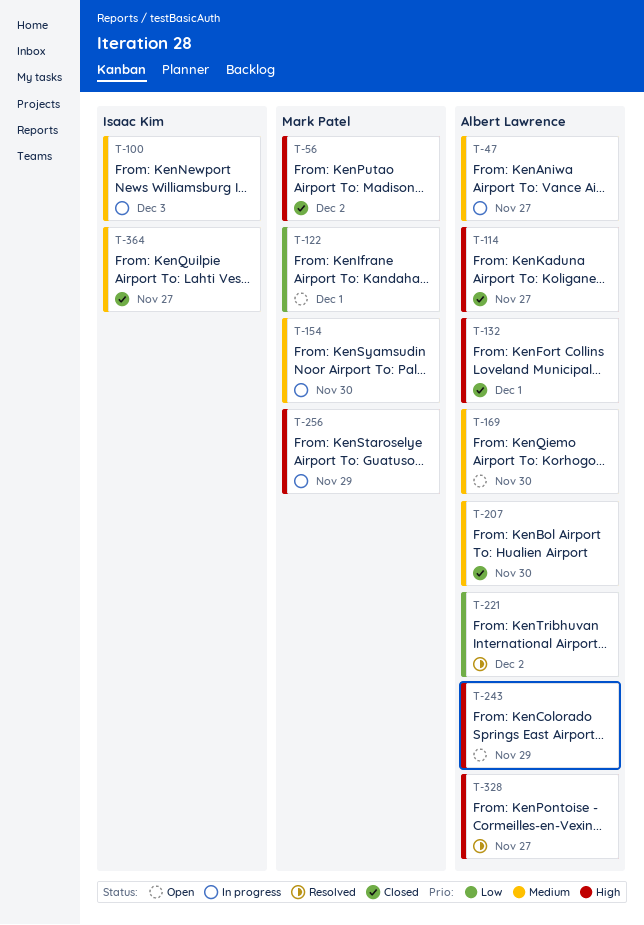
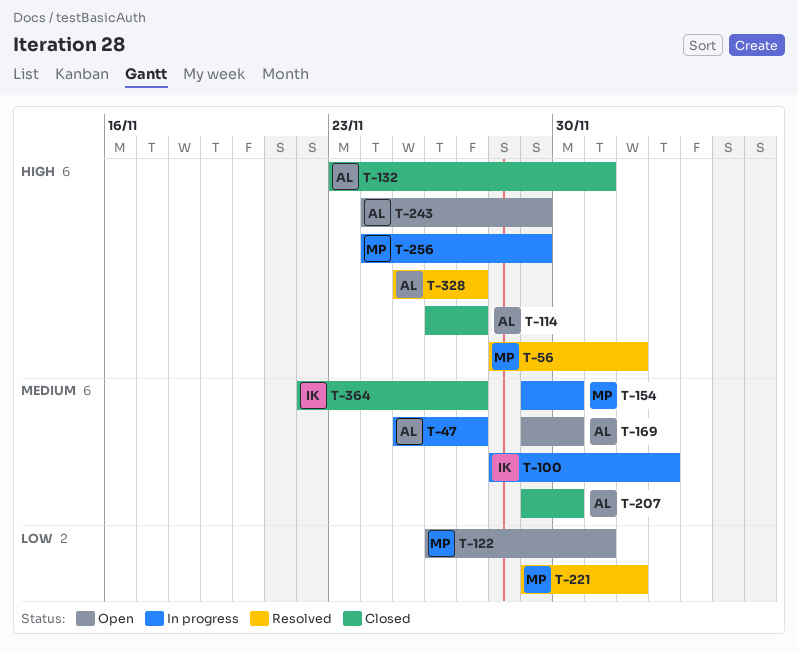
T-56, status: Closed -> Resolved
T-221, owner: Albert Lawrence -> Mark Patel

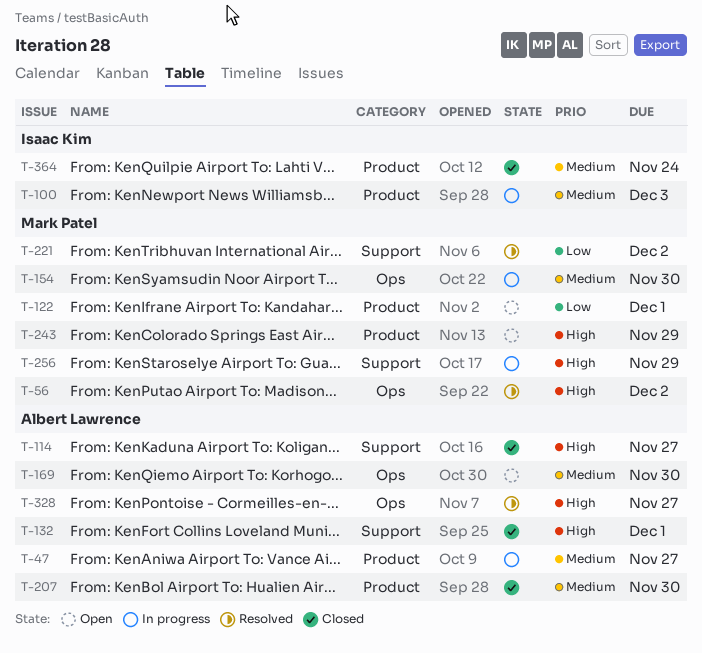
T-243, owner: Albert Lawrence -> Mark Patel
T-364, due: Nov 27 -> Nov 24

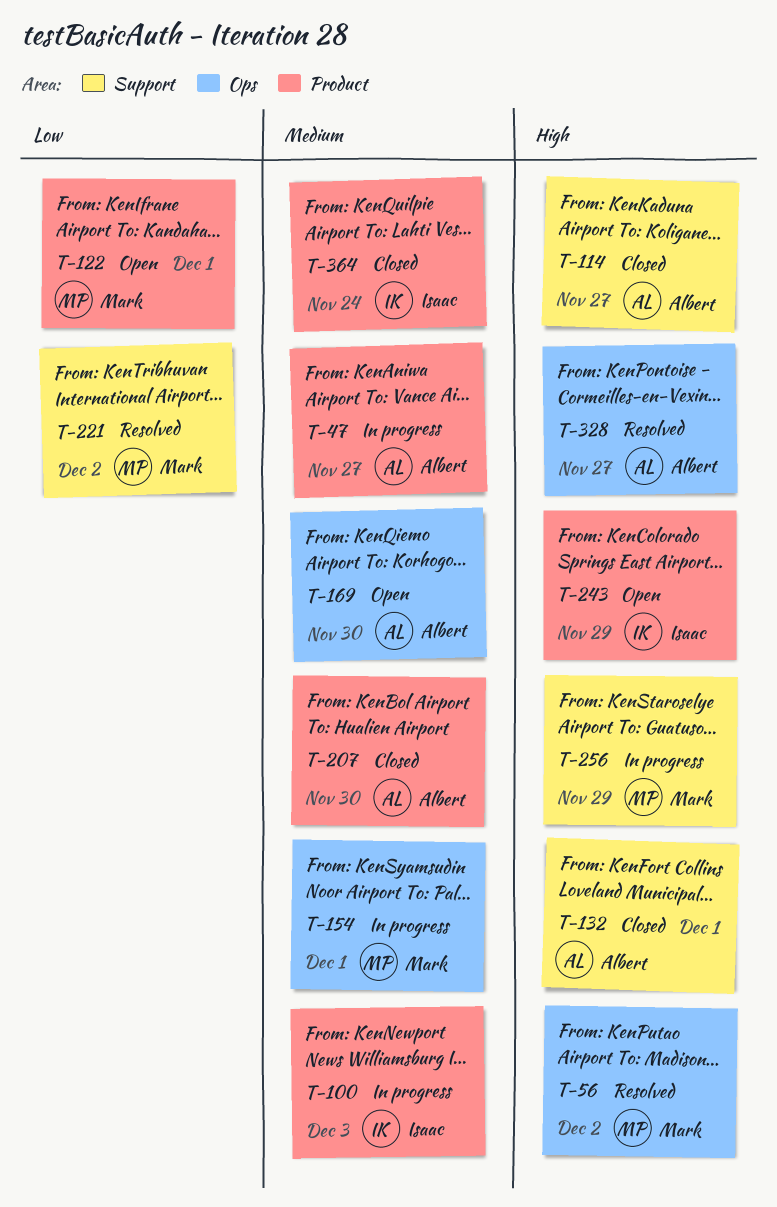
T-154, due: Nov 30 -> Dec 1
T-243, owner: Mark Patel -> Isaac Kim

